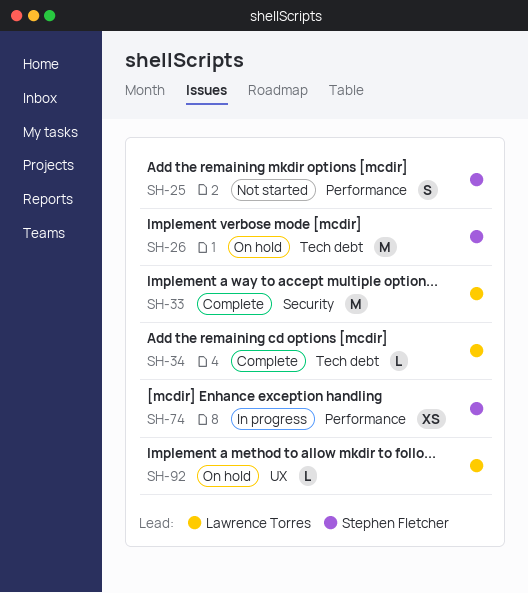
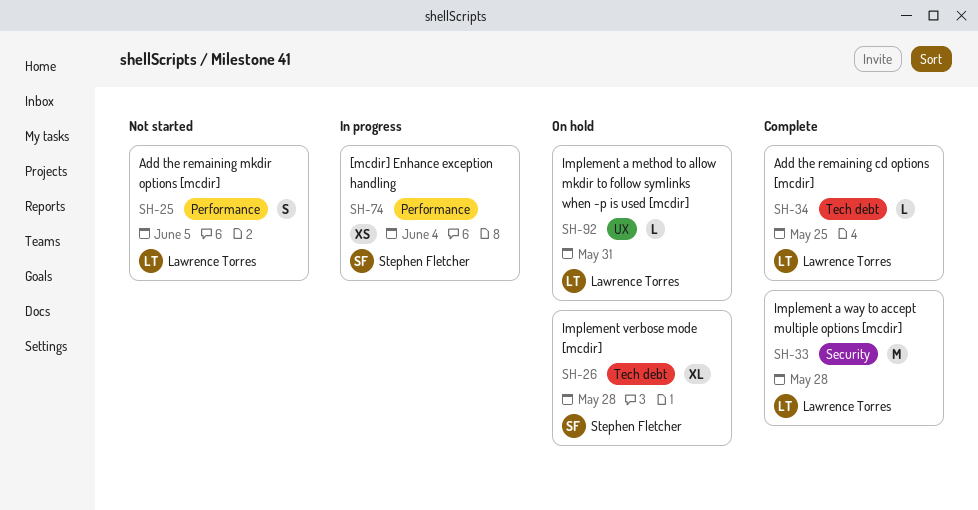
SH-25, owner: Stephen Fletcher -> Lawrence Torres
SH-26, estimate: M -> XL

